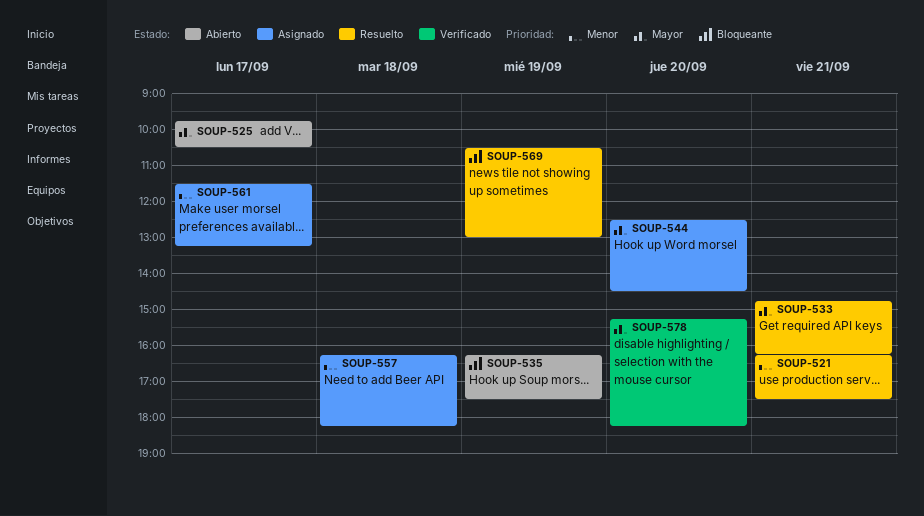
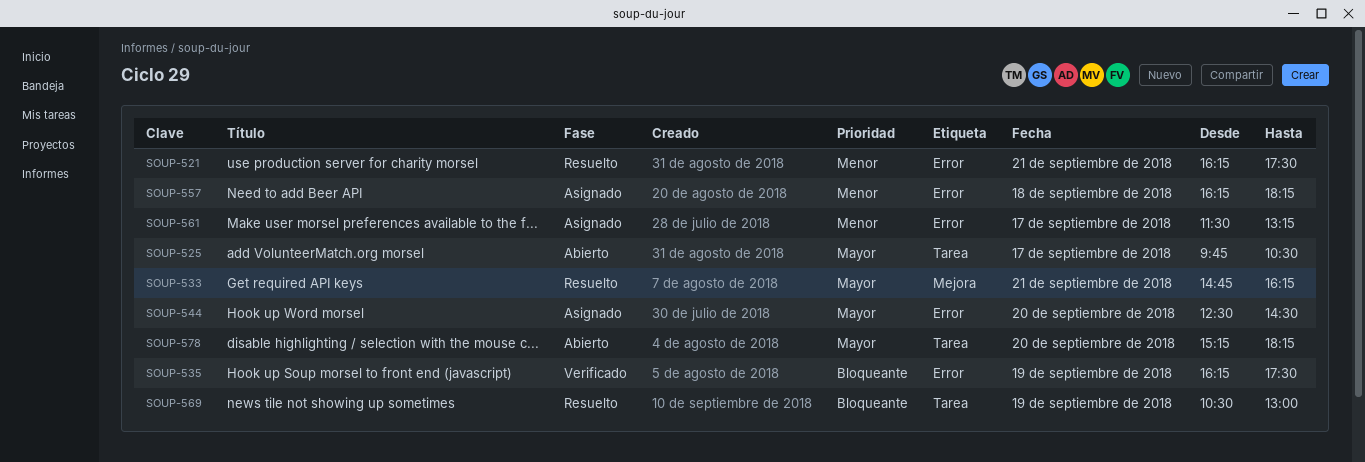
SOUP-535, status: Abierto -> Verificado
SOUP-578, status: Verificado -> Abierto

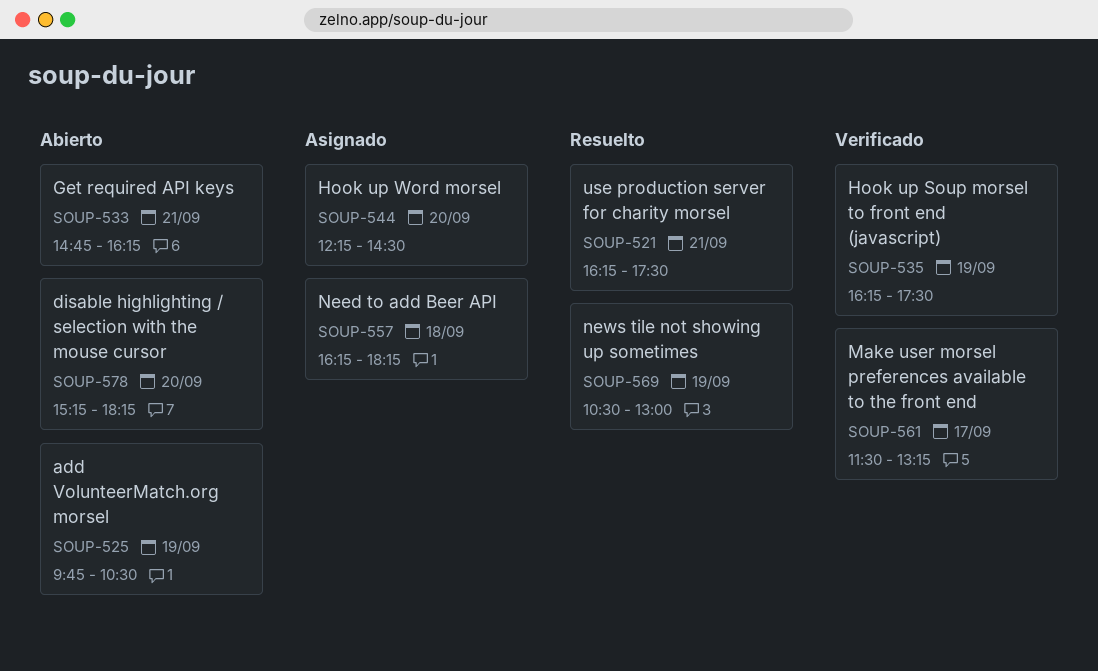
SOUP-525, day: Sep 17 -> Sep 19
SOUP-533, status: Resuelto -> Abierto
SOUP-544, begins: 12:30 -> 12:15
SOUP-561, status: Asignado -> Verificado

